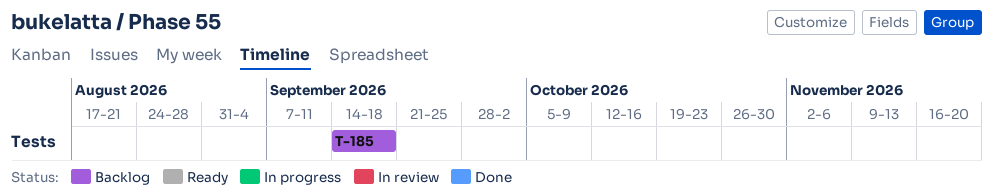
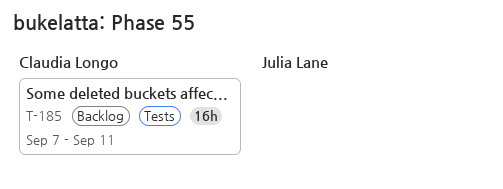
T-185, start: Sep 14 -> Sep 7
T-185, due: Sep 18 -> Sep 11

